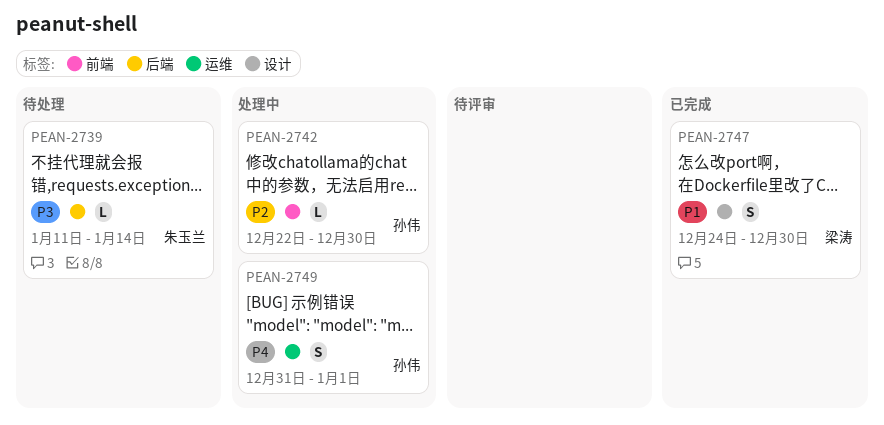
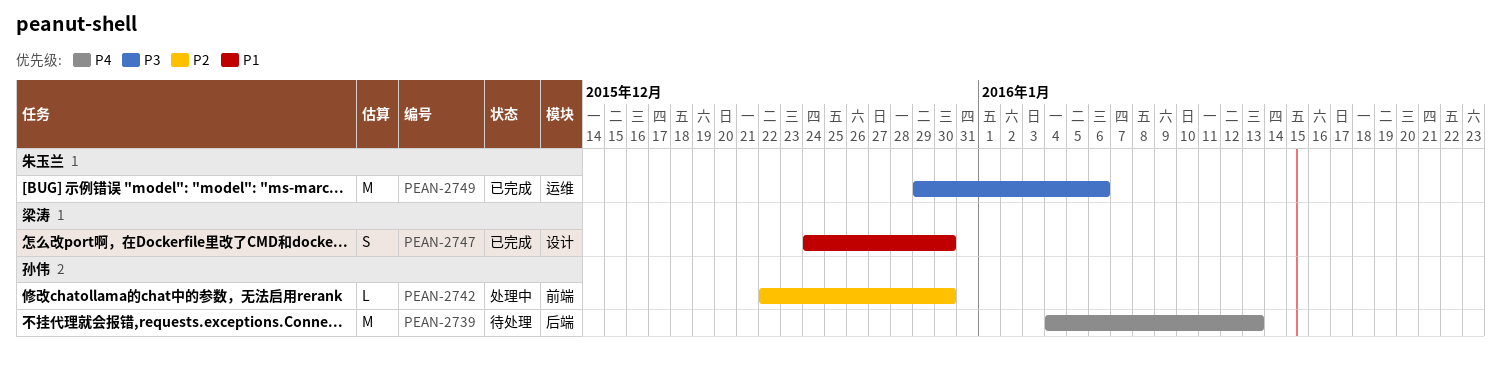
PEAN-2739, owner: 朱玉兰 -> 孙伟
PEAN-2739, priority: P3 -> P4
PEAN-2739, estimate: L -> M
PEAN-2739, start: Jan 11 -> Jan 4
PEAN-2739, due: Jan 14 -> Jan 13
PEAN-2749, status: 处理中 -> 已完成
PEAN-2749, owner: 孙伟 -> 朱玉兰
PEAN-2749, priority: P4 -> P3
PEAN-2749, estimate: S -> M
PEAN-2749, start: Dec 31 -> Dec 29
PEAN-2749, due: Jan 1 -> Jan 6

